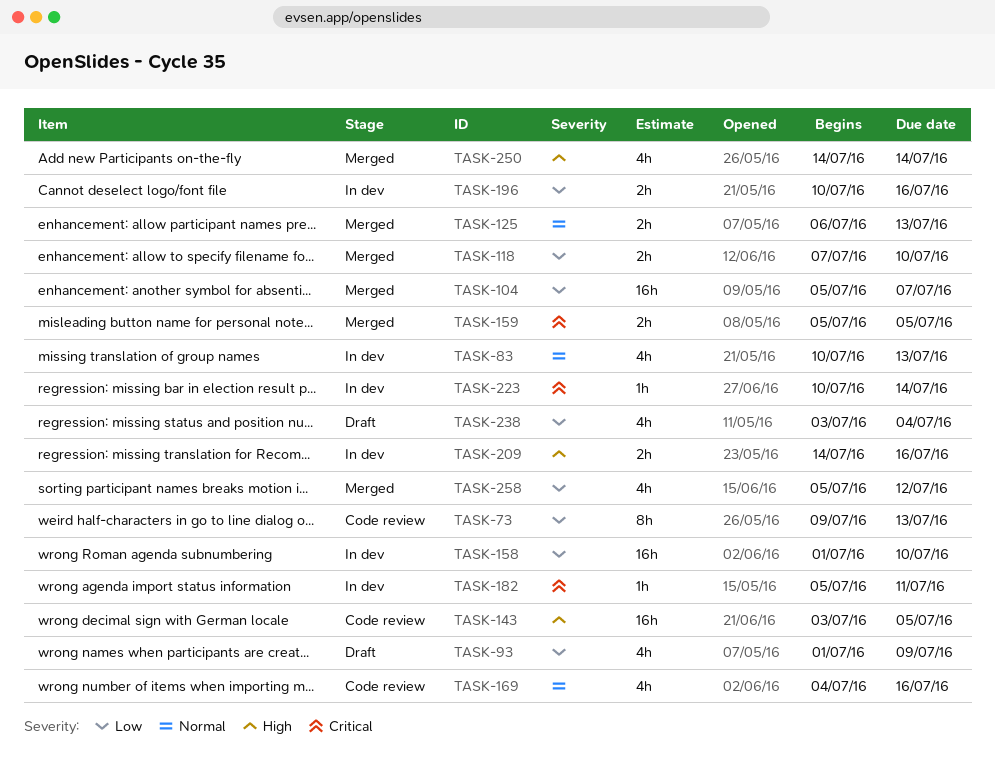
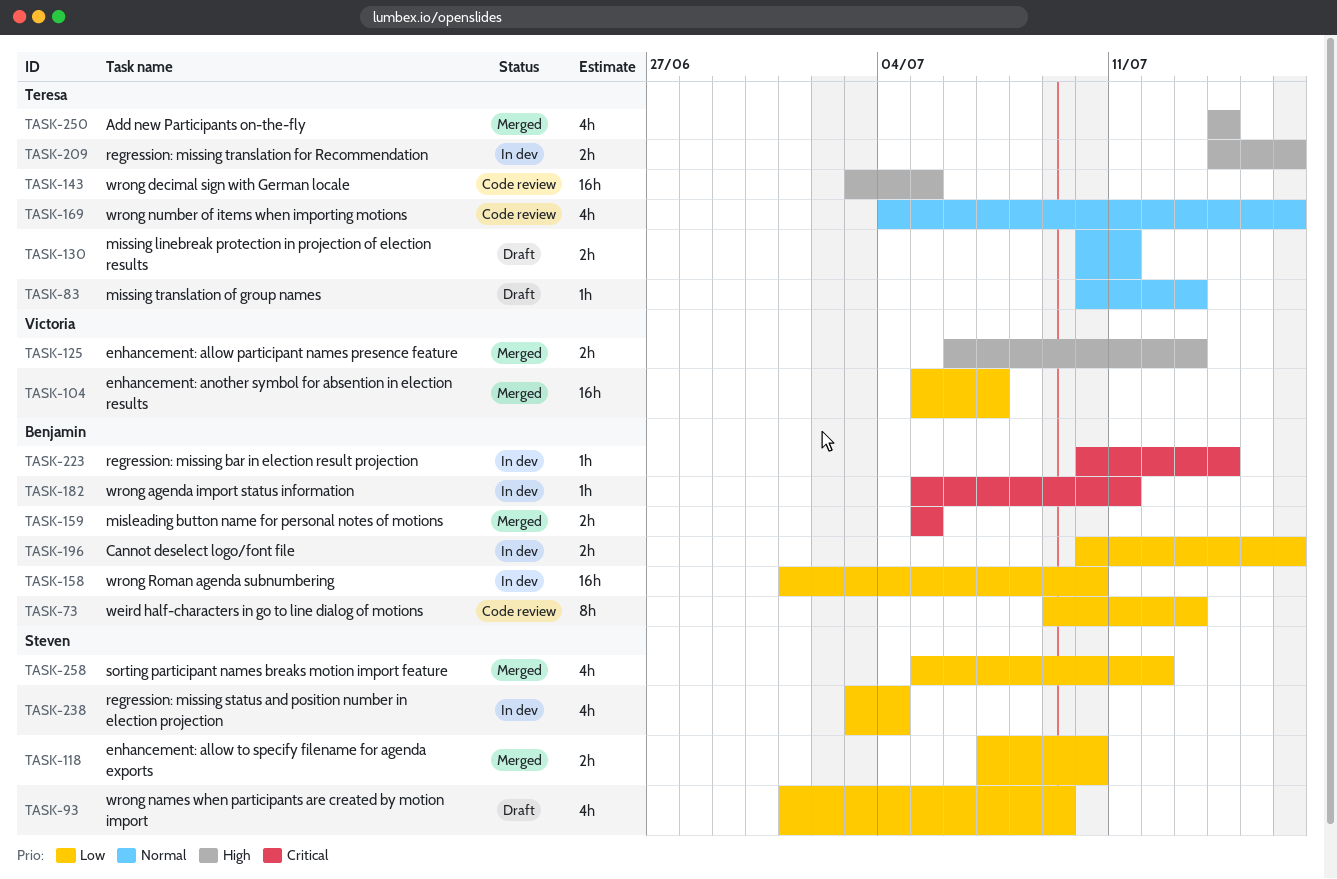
TASK-83, status: In dev -> Draft
TASK-83, estimate: 4h -> 1h
TASK-125, priority: Normal -> High
TASK-130: none -> present
TASK-238, status: Draft -> In dev

